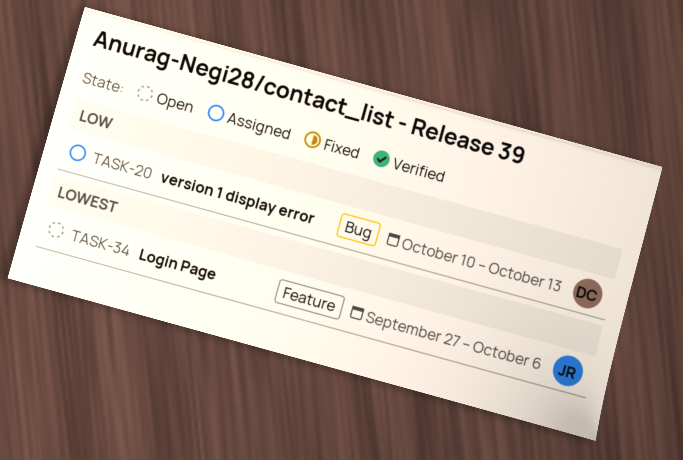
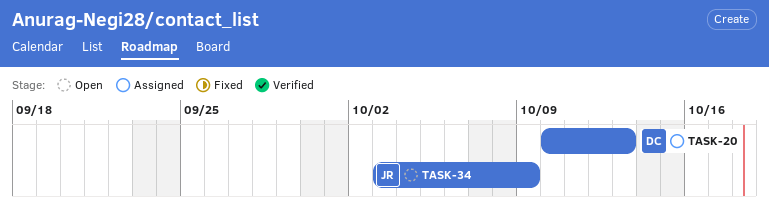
TASK-34, start: Sep 27 -> Oct 3
TASK-34, due: Oct 6 -> Oct 9

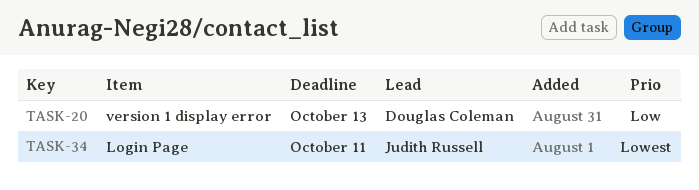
TASK-34, due: Oct 9 -> Oct 11

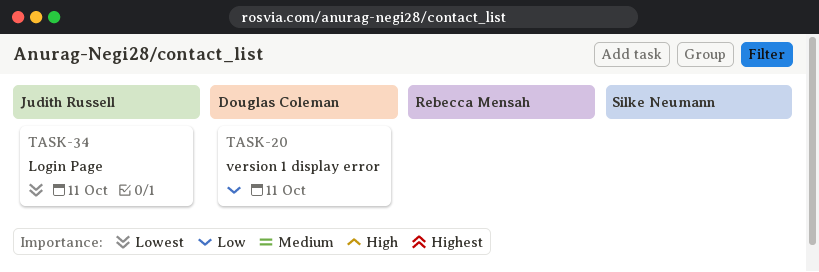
TASK-20, due: Oct 13 -> Oct 11

